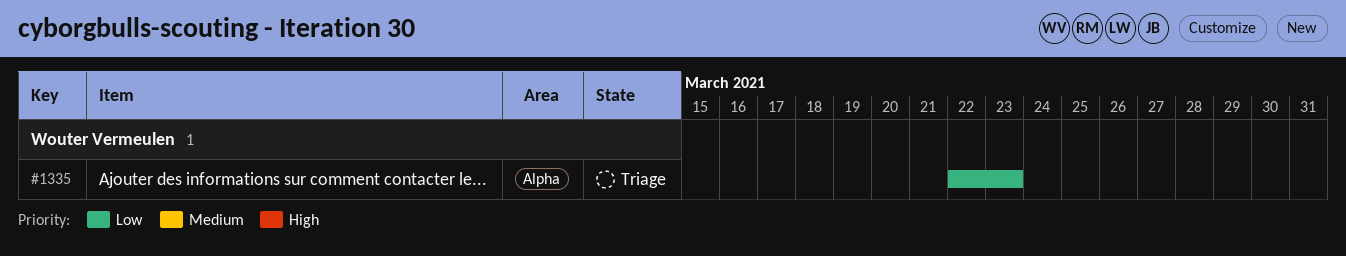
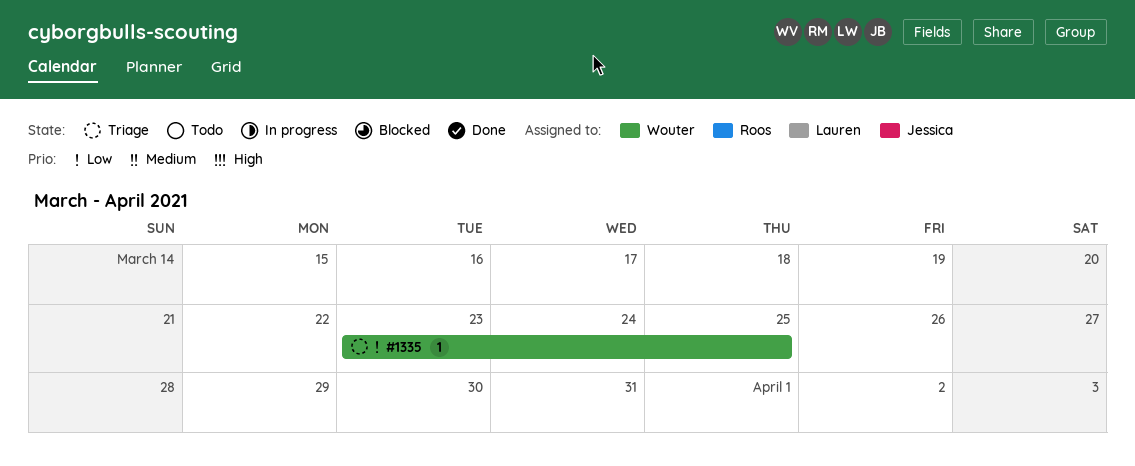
#1335, start: Mar 22 -> Mar 23
#1335, due: Mar 23 -> Mar 25

